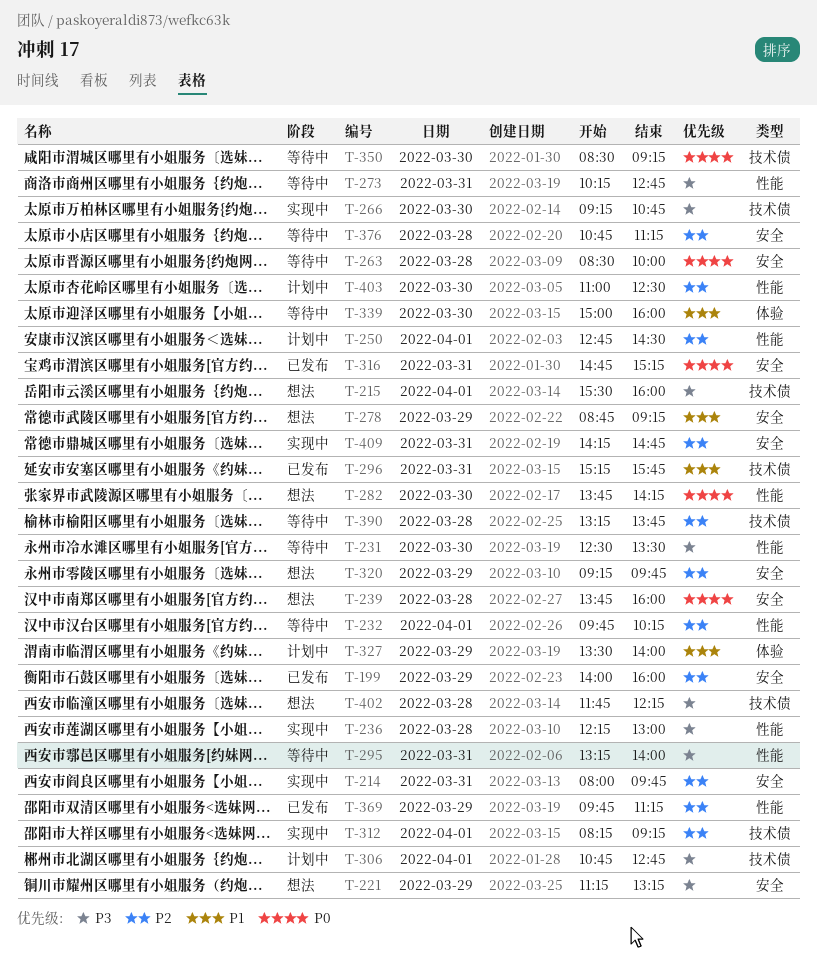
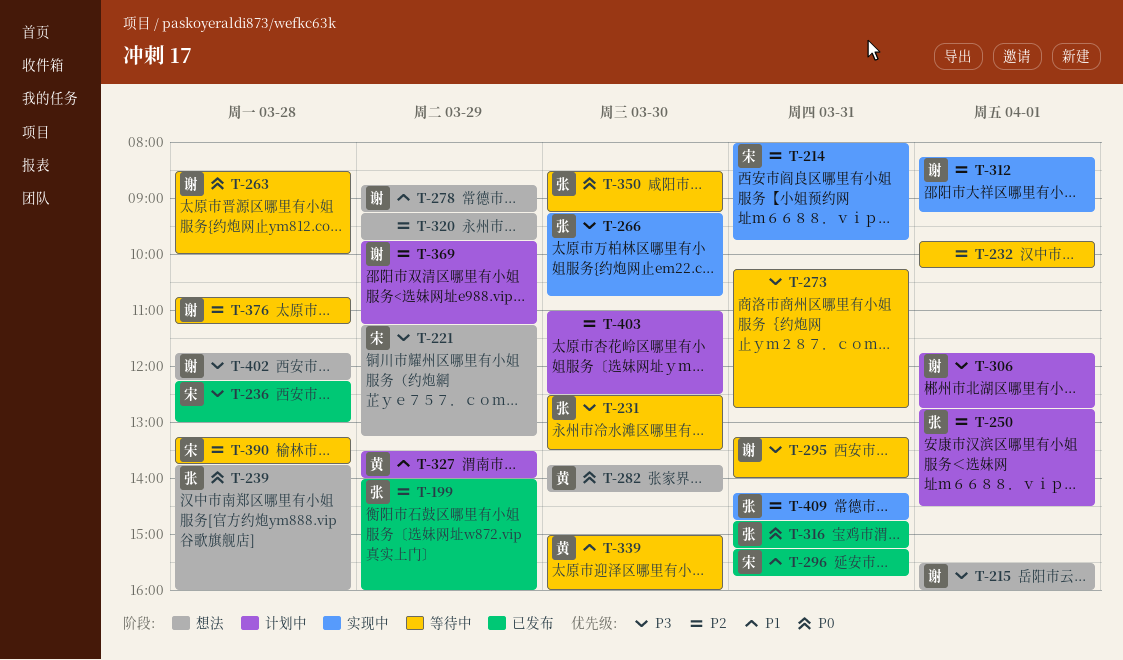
T-236, status: 实现中 -> 已发布
T-306, begins: 10:45 -> 11:45
T-369, status: 已发布 -> 计划中

